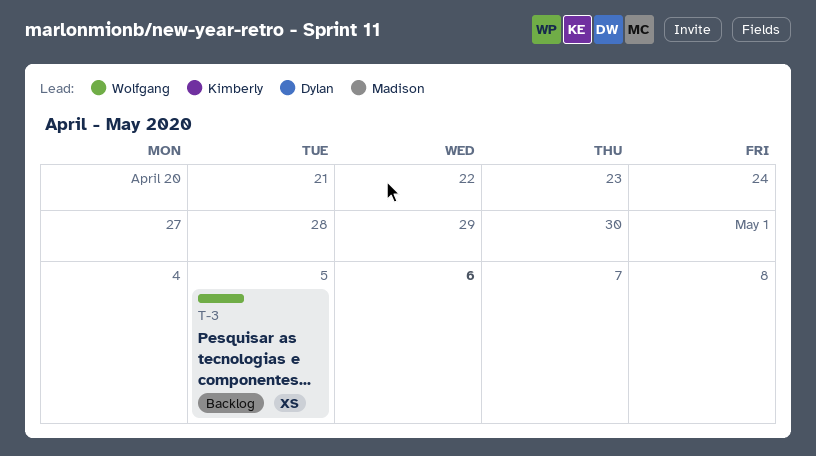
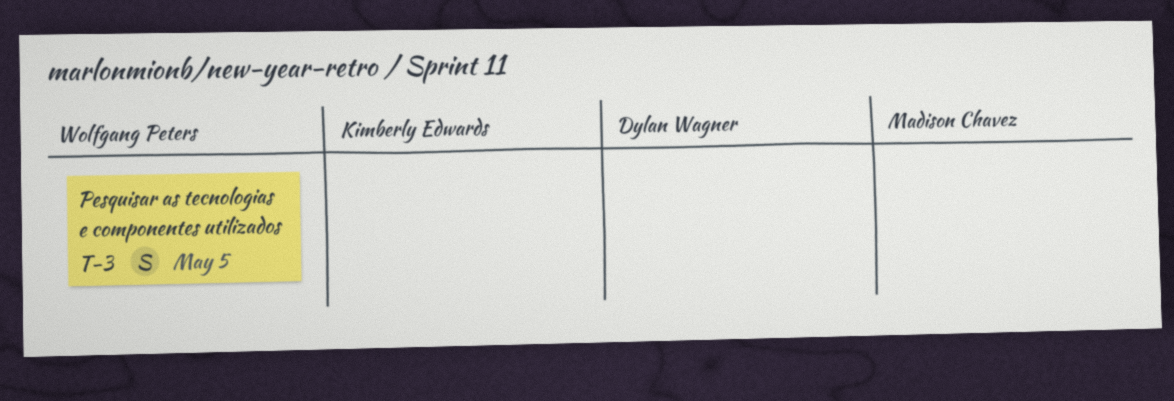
T-3, estimate: XS -> S

